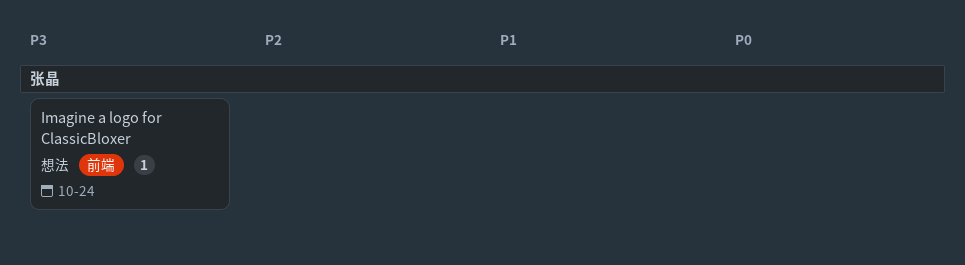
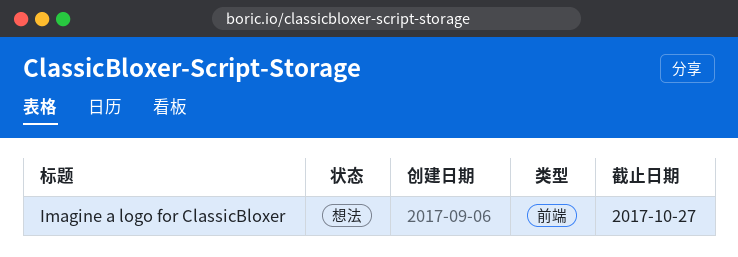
Imagine a logo for ClassicBloxer, due: Oct 24 -> Oct 27

